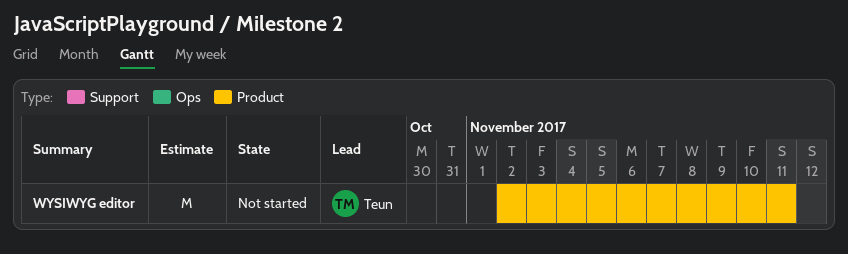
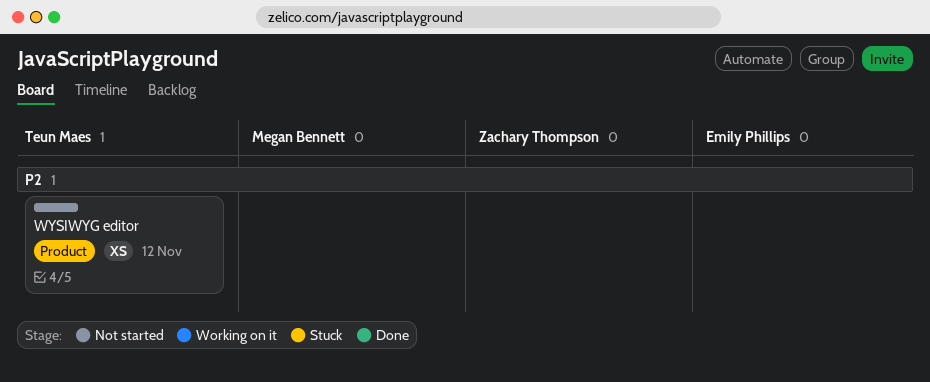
WYSIWYG editor, estimate: M -> XS
WYSIWYG editor, due: Nov 11 -> Nov 12

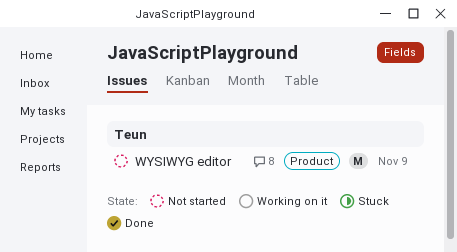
WYSIWYG editor, estimate: XS -> M
WYSIWYG editor, due: Nov 12 -> Nov 9

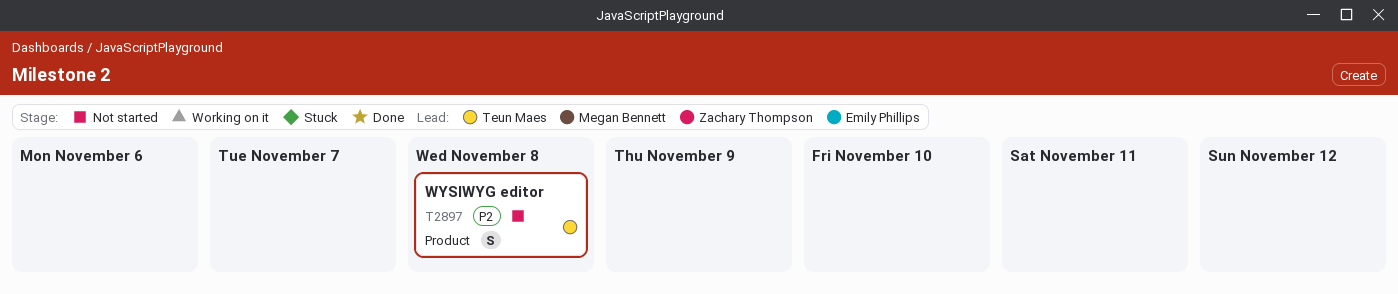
WYSIWYG editor, estimate: M -> S
WYSIWYG editor, due: Nov 9 -> Nov 8

